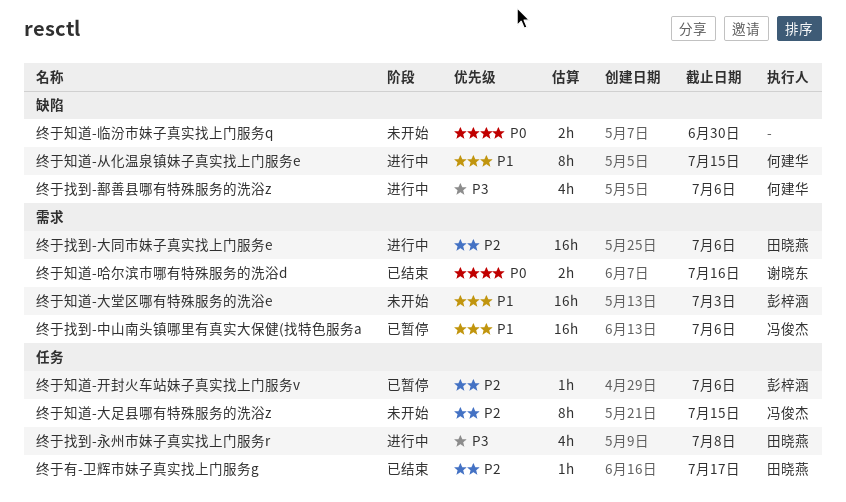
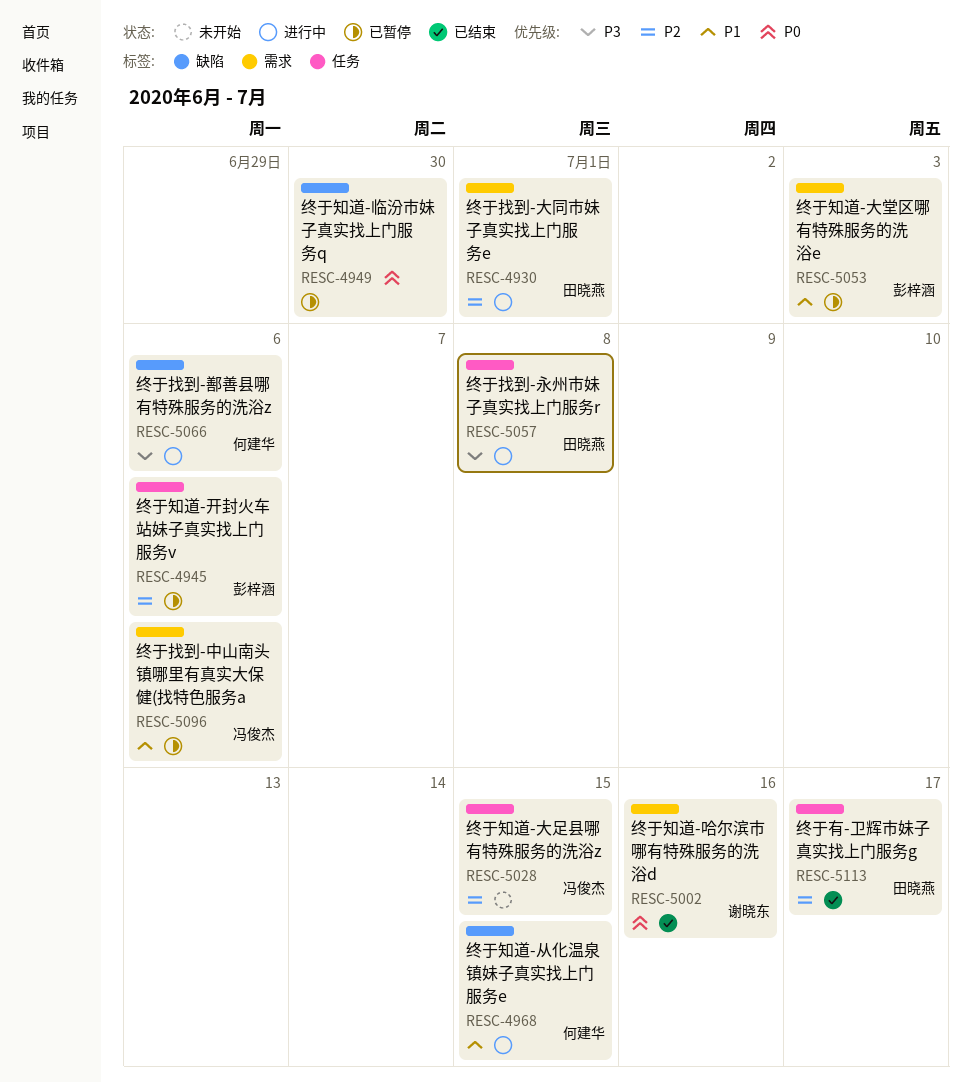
终于找到-大同市妹子真实找上门服务e, due: Jul 6 -> Jul 1
终于知道-临汾市妹子真实找上门服务q, status: 未开始 -> 已暂停
终于知道-大堂区哪有特殊服务的洗浴e, status: 未开始 -> 已暂停

